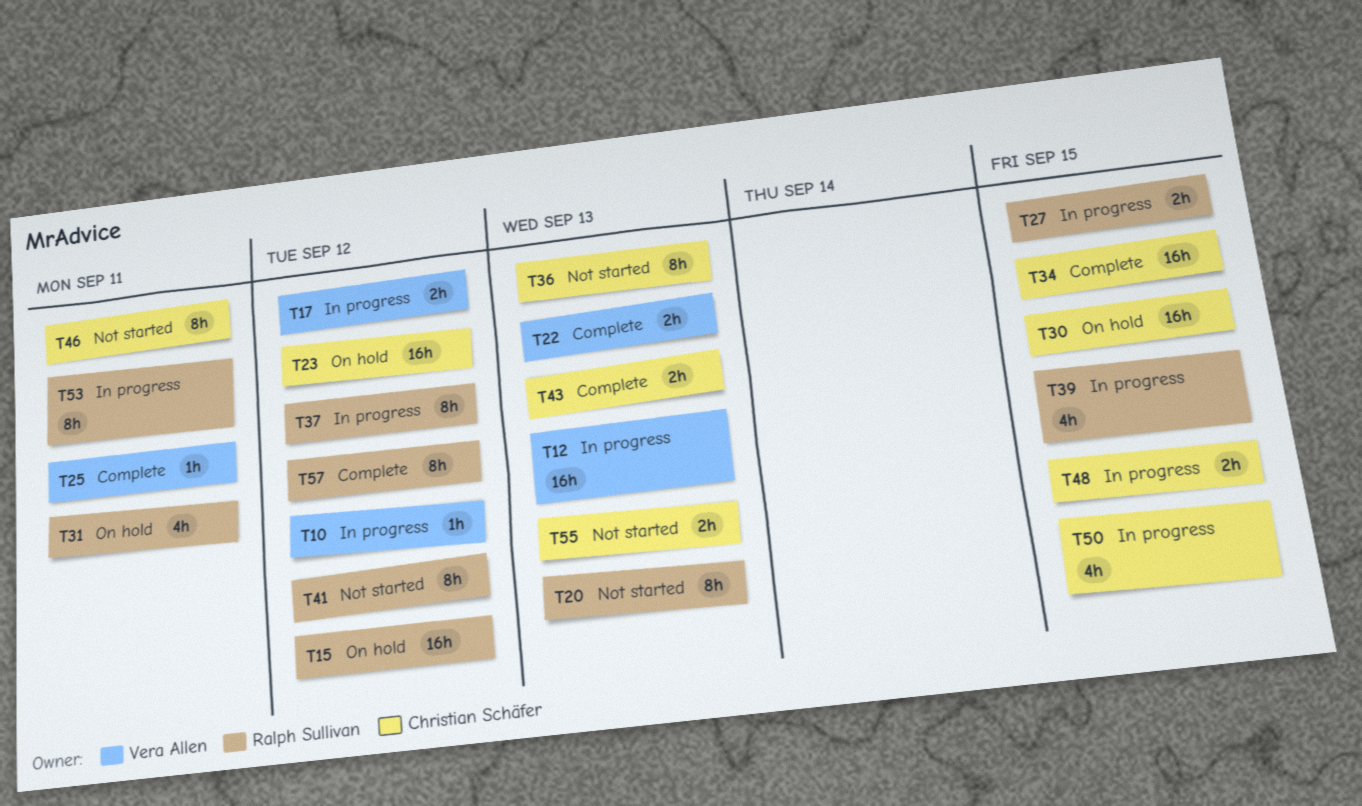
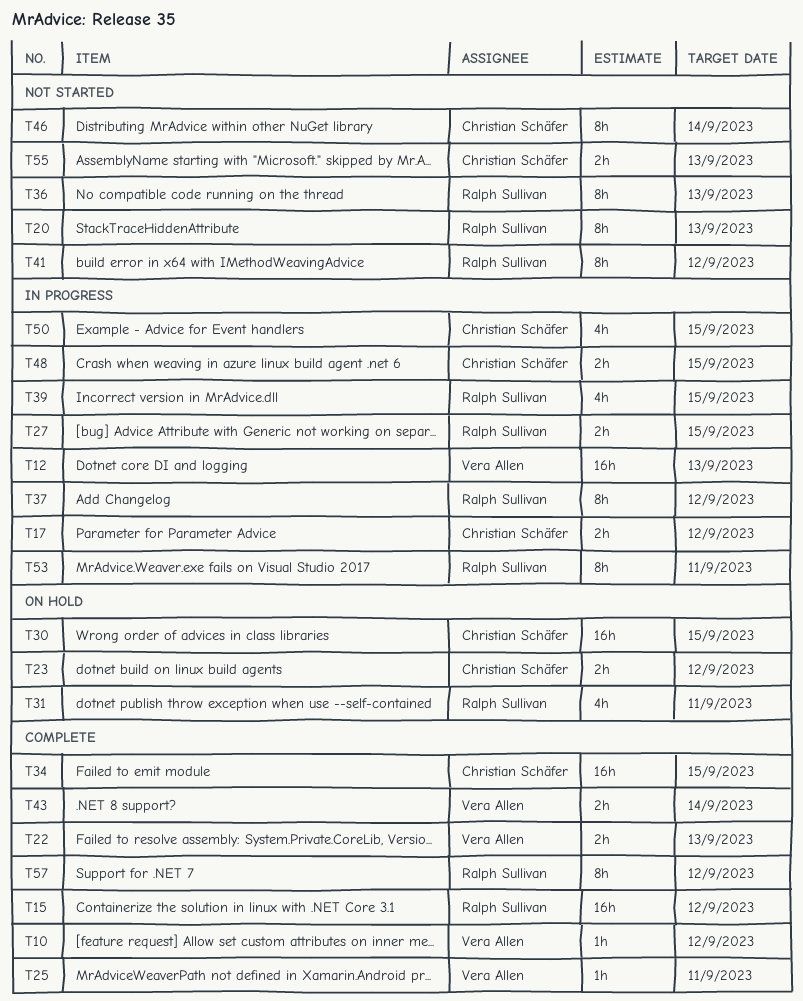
T10, status: In progress -> Complete
T15, status: On hold -> Complete
T17, owner: Vera Allen -> Christian Schäfer
T23, estimate: 16h -> 2h
T36, owner: Christian Schäfer -> Ralph Sullivan
T43, owner: Christian Schäfer -> Vera Allen
T43, due: Sep 13 -> Sep 14
T46, due: Sep 11 -> Sep 14

